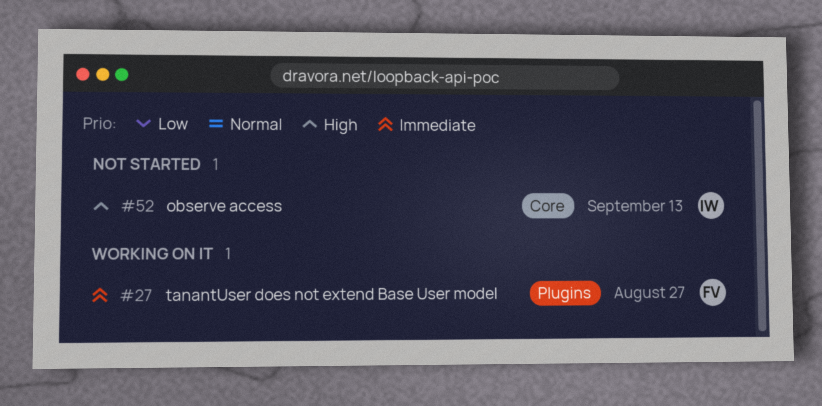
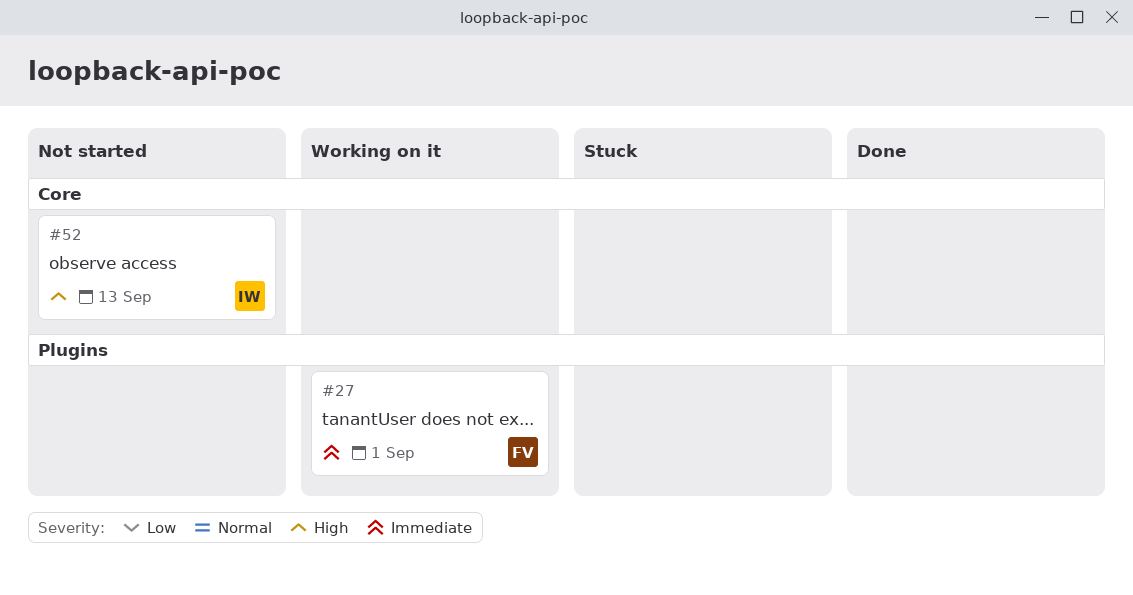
#27, due: Aug 27 -> Sep 1

